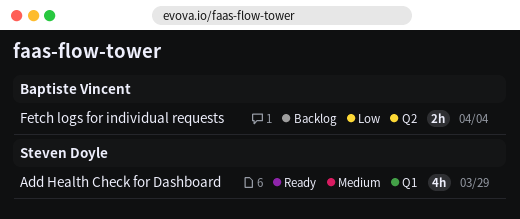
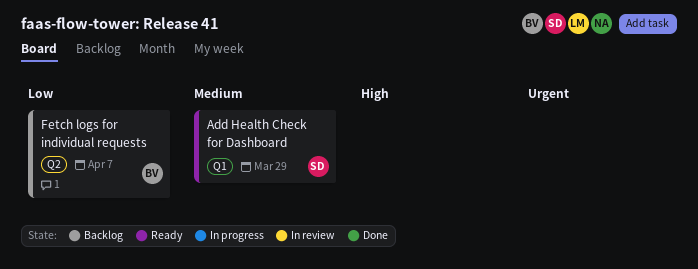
Fetch logs for individual requests, due: Apr 4 -> Apr 7

